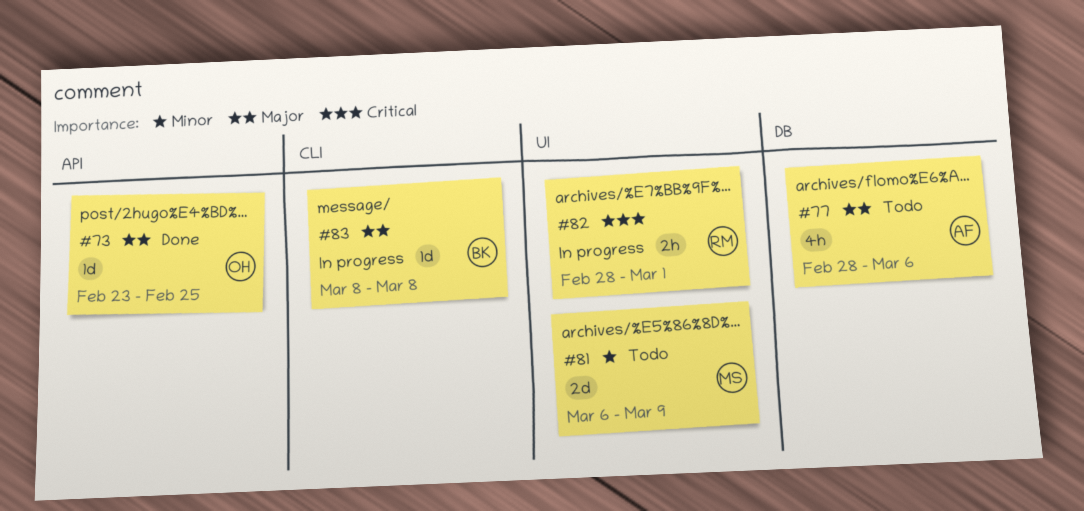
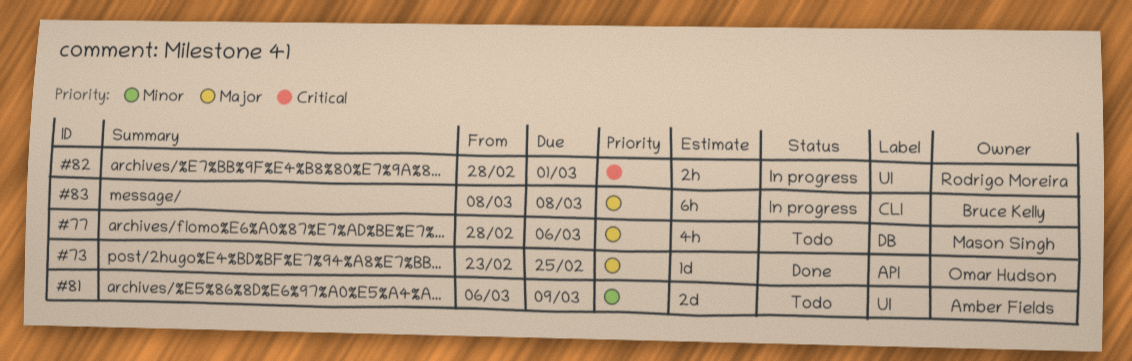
#77, owner: Amber Fields -> Mason Singh
#81, owner: Mason Singh -> Amber Fields
#83, estimate: 1d -> 6h

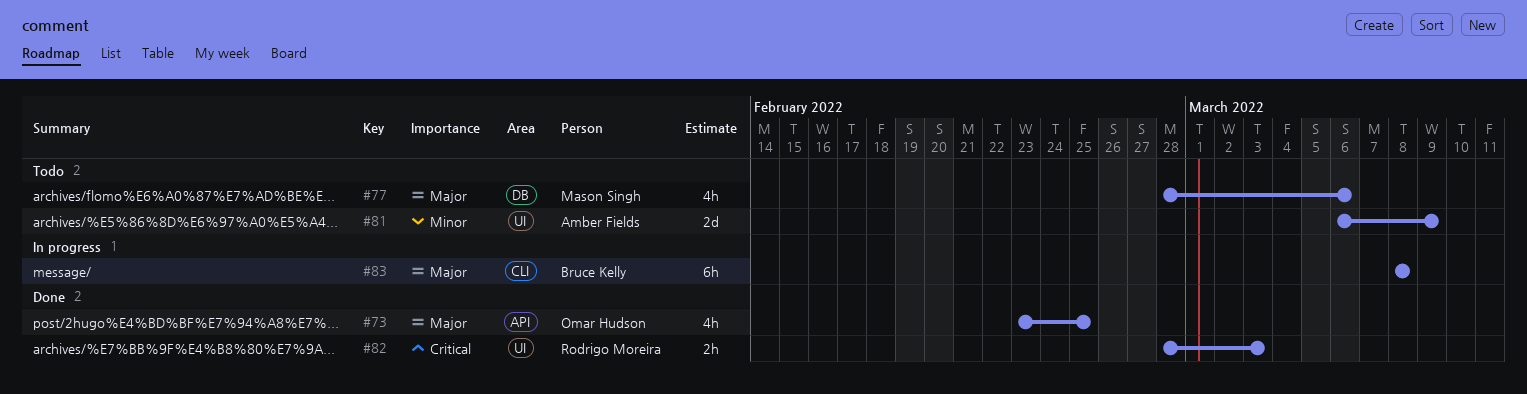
#73, estimate: 1d -> 4h
#82, status: In progress -> Done
#82, due: Mar 1 -> Mar 3

